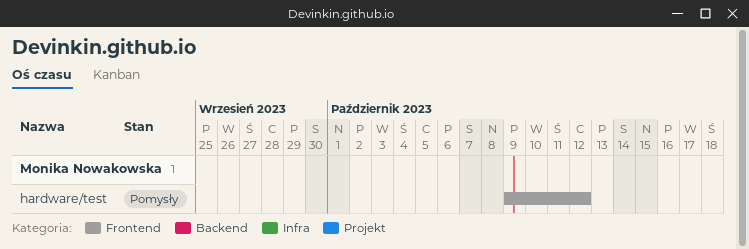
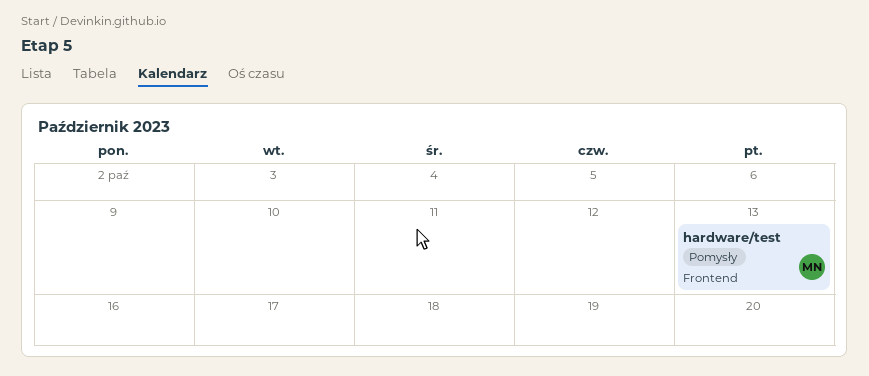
hardware/test, due: Oct 12 -> Oct 13

